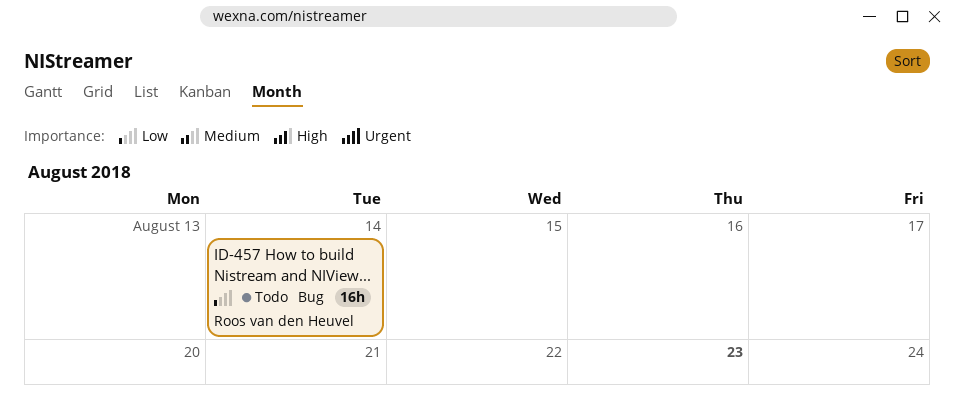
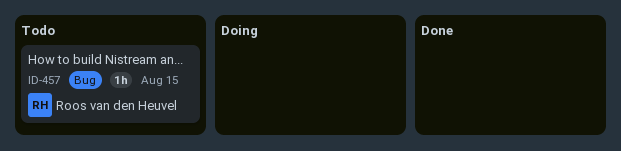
ID-457, estimate: 16h -> 1h
ID-457, due: Aug 14 -> Aug 15

